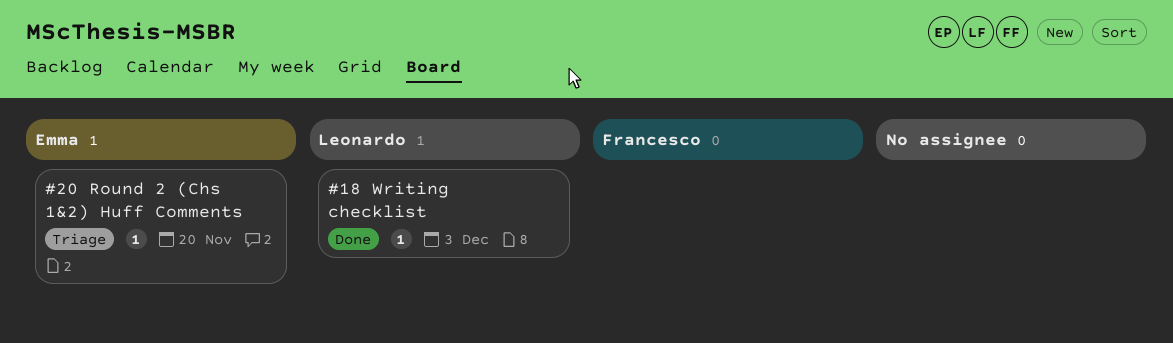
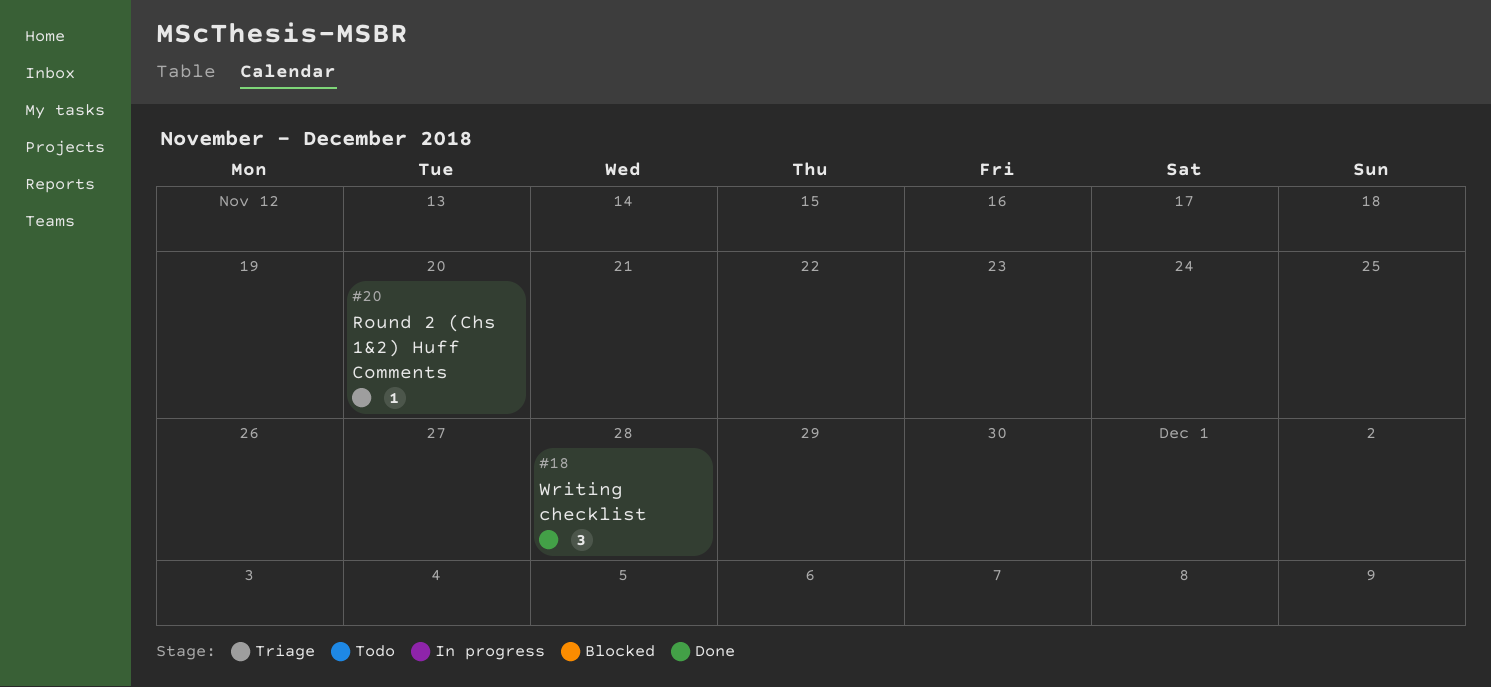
#18, estimate: 1 -> 3
#18, due: Dec 3 -> Nov 28

